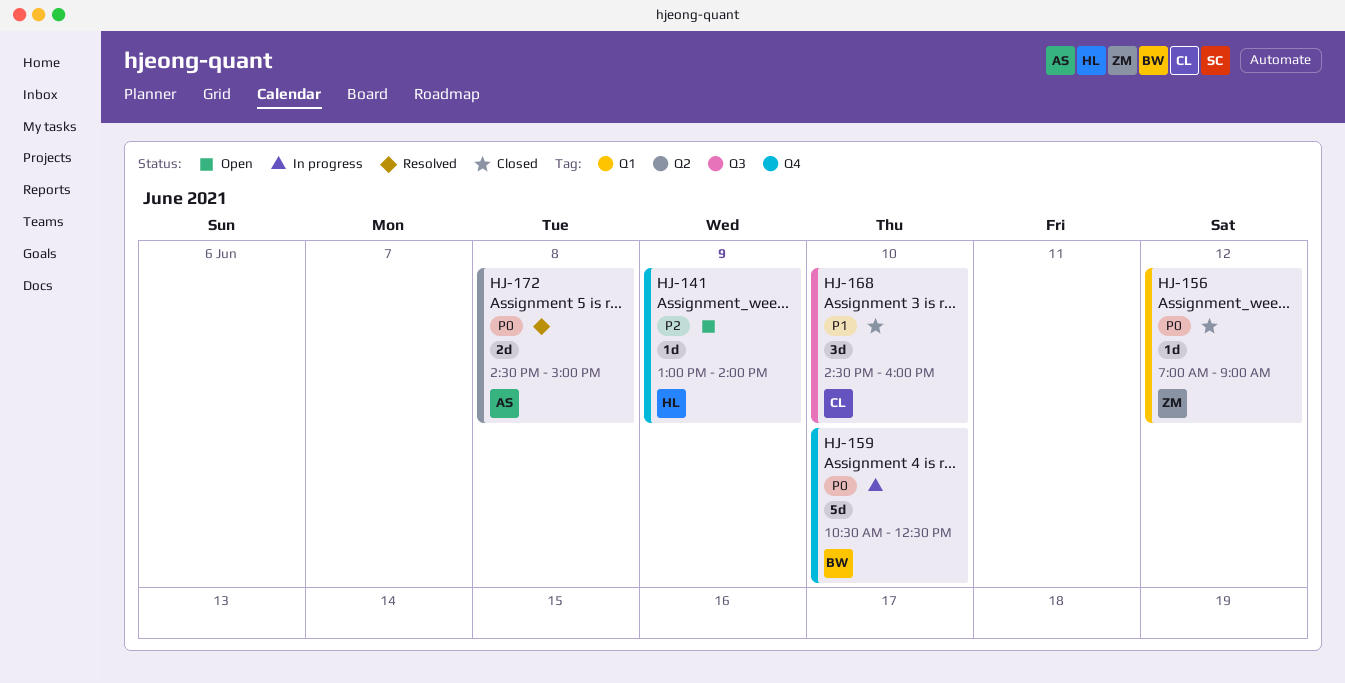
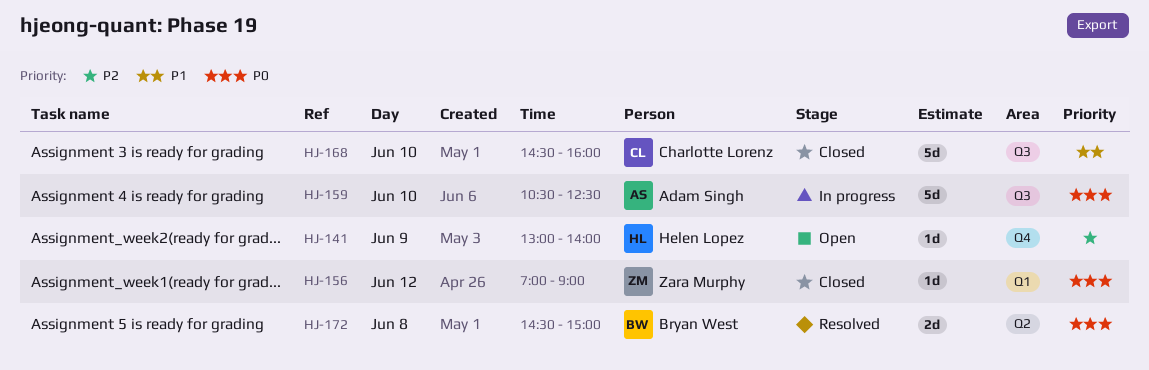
HJ-159, owner: Bryan West -> Adam Singh
HJ-159, label: Q4 -> Q3
HJ-168, estimate: 3d -> 5d
HJ-172, owner: Adam Singh -> Bryan West

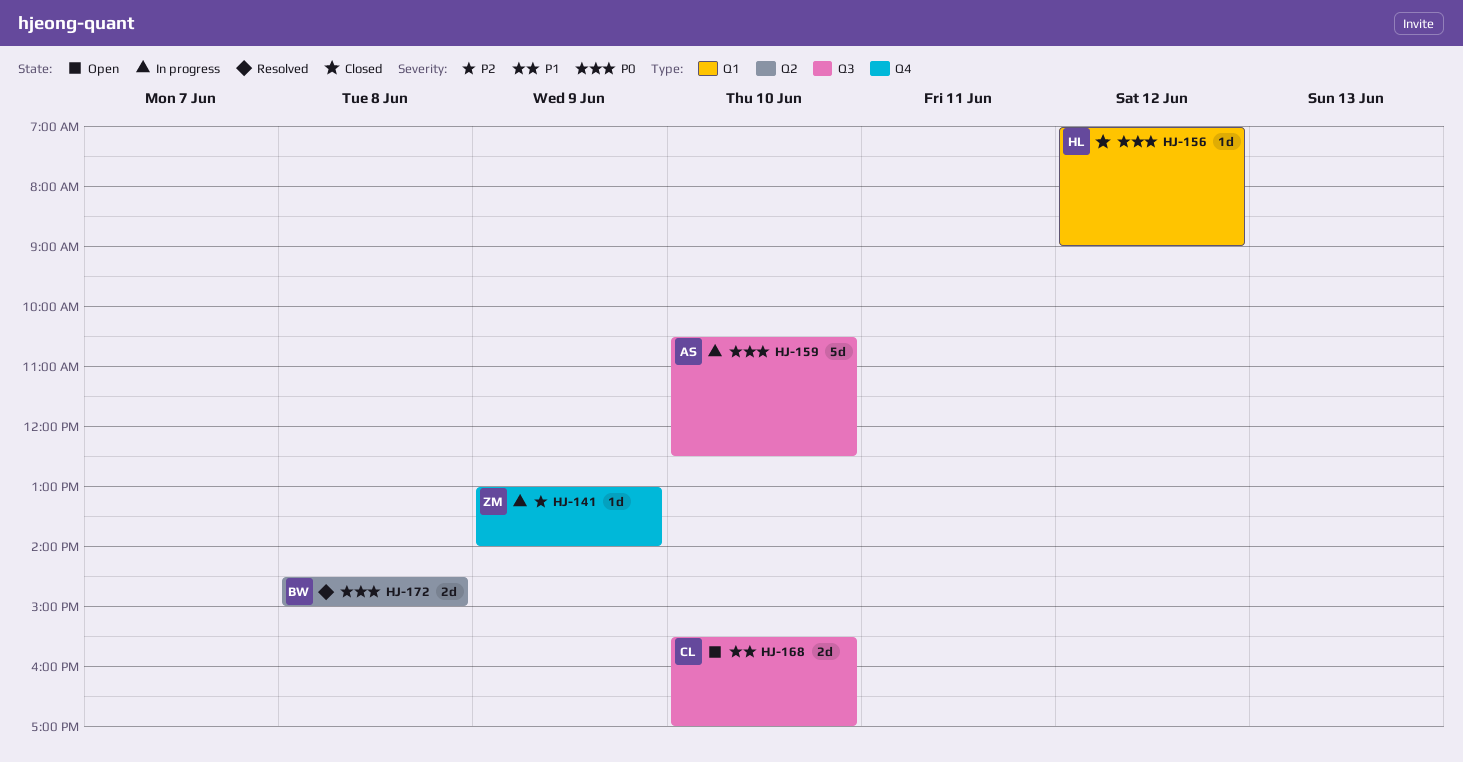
HJ-141, status: Open -> In progress
HJ-141, owner: Helen Lopez -> Zara Murphy
HJ-156, owner: Zara Murphy -> Helen Lopez
HJ-168, status: Closed -> Open
HJ-168, estimate: 5d -> 2d
HJ-168, begins: 14:30 -> 15:30
HJ-168, ends: 16:00 -> 17:00

